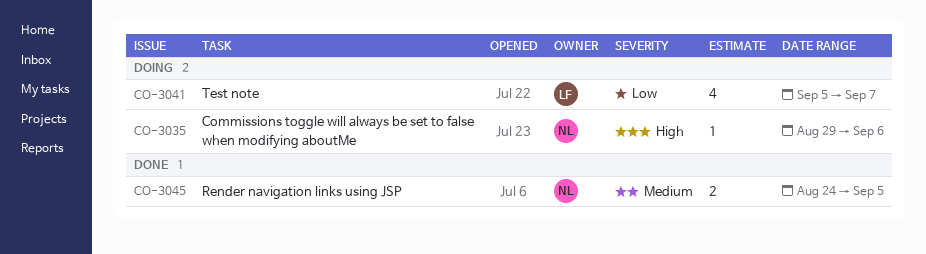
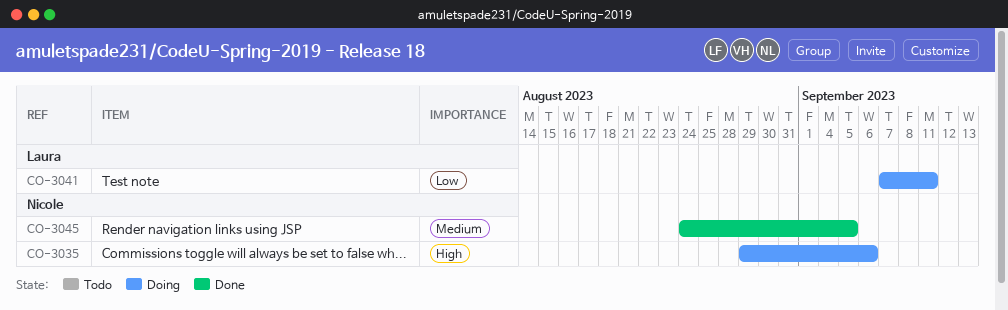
CO-3041, start: Sep 5 -> Sep 7
CO-3041, due: Sep 7 -> Sep 11

